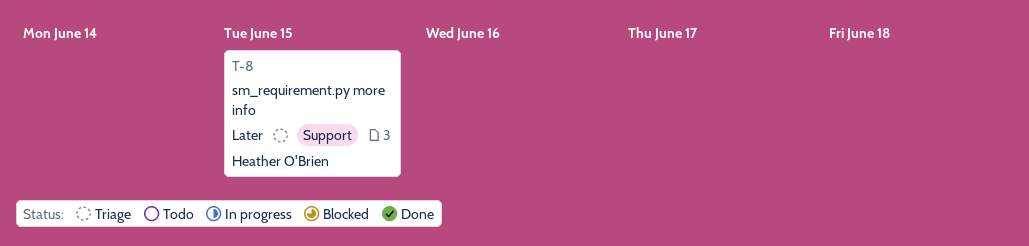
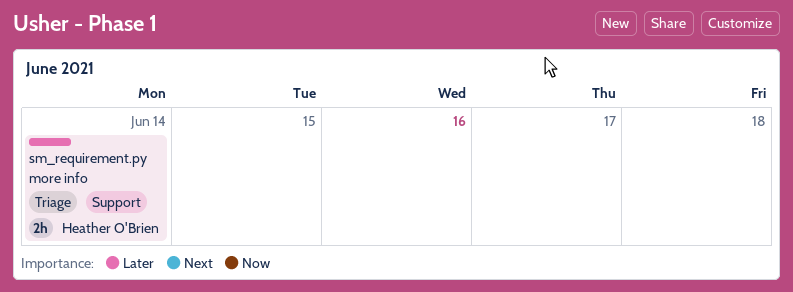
sm_requirement.py more info, due: Jun 15 -> Jun 14

